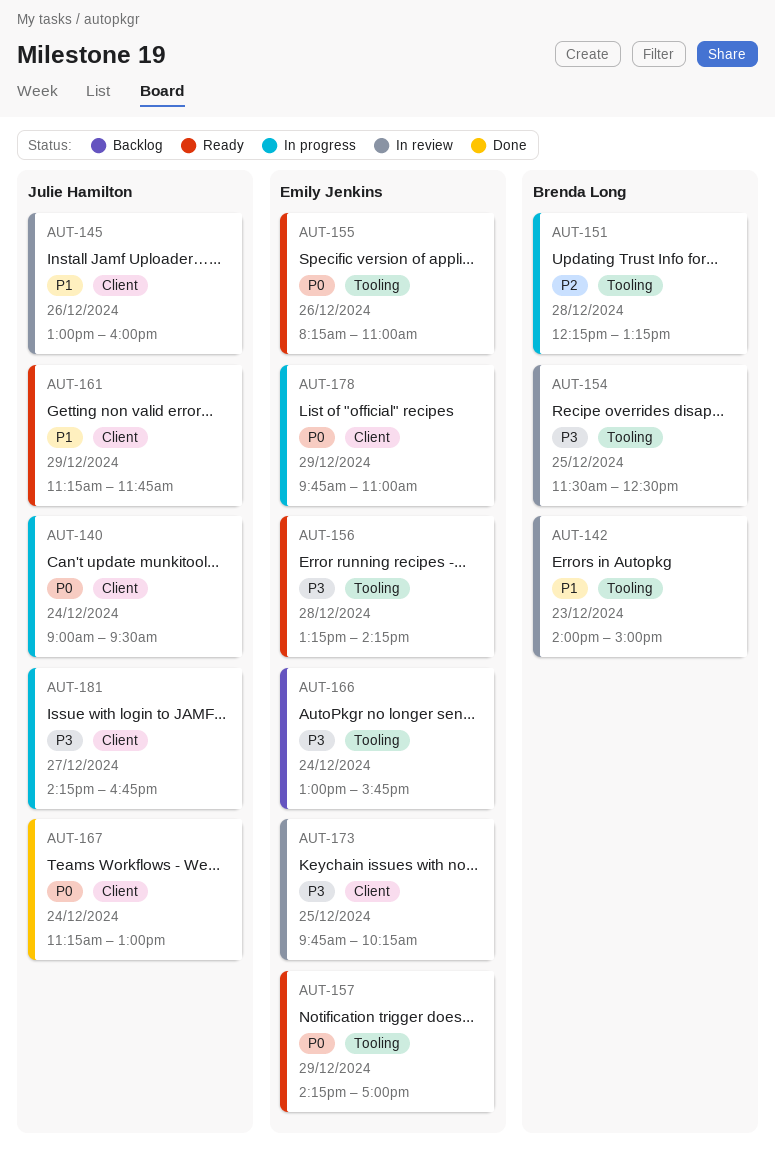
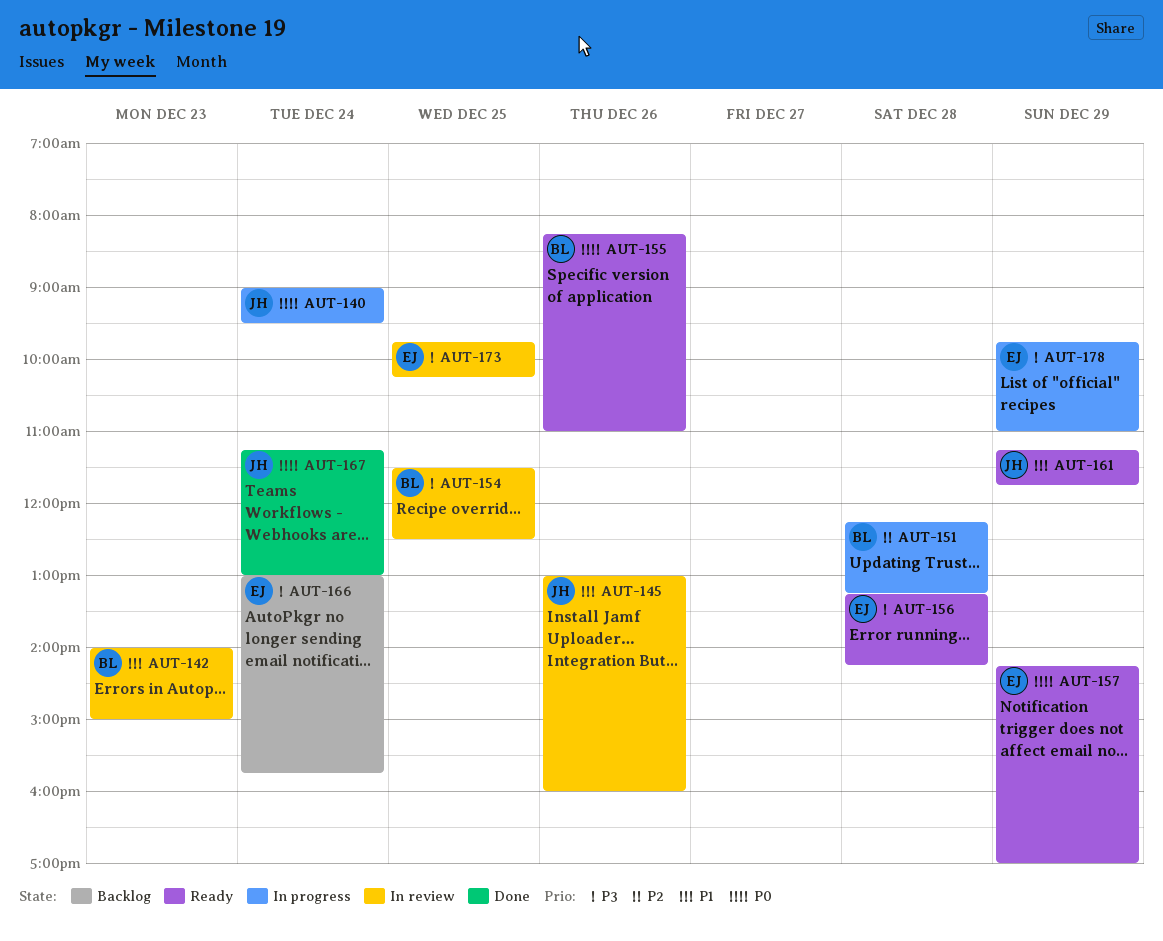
AUT-155, owner: Emily Jenkins -> Brenda Long
AUT-178, priority: P0 -> P3
AUT-181: present -> none

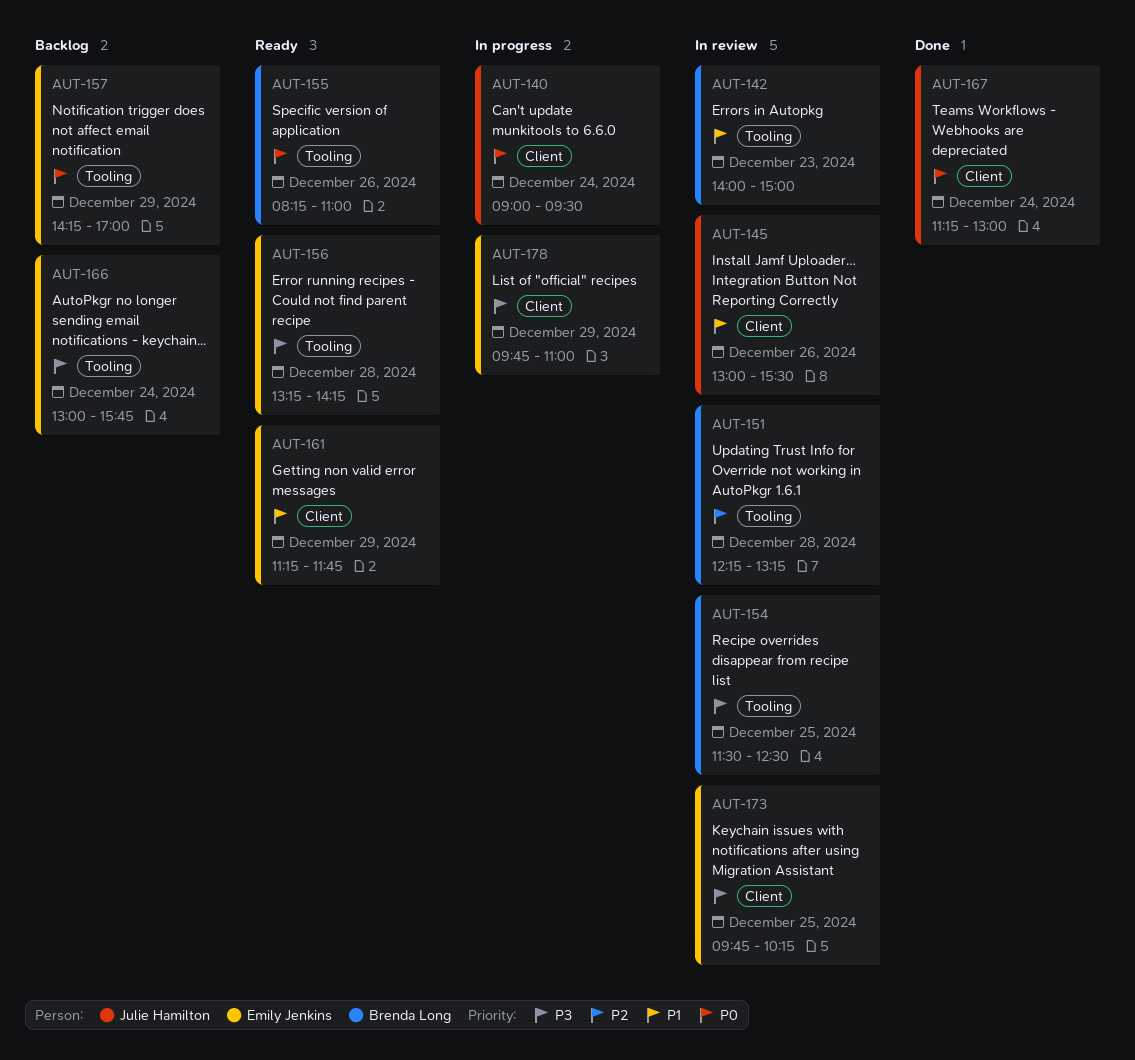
AUT-145, ends: 16:00 -> 15:30
AUT-151, status: In progress -> In review
AUT-157, status: Ready -> Backlog
AUT-161, owner: Julie Hamilton -> Emily Jenkins

